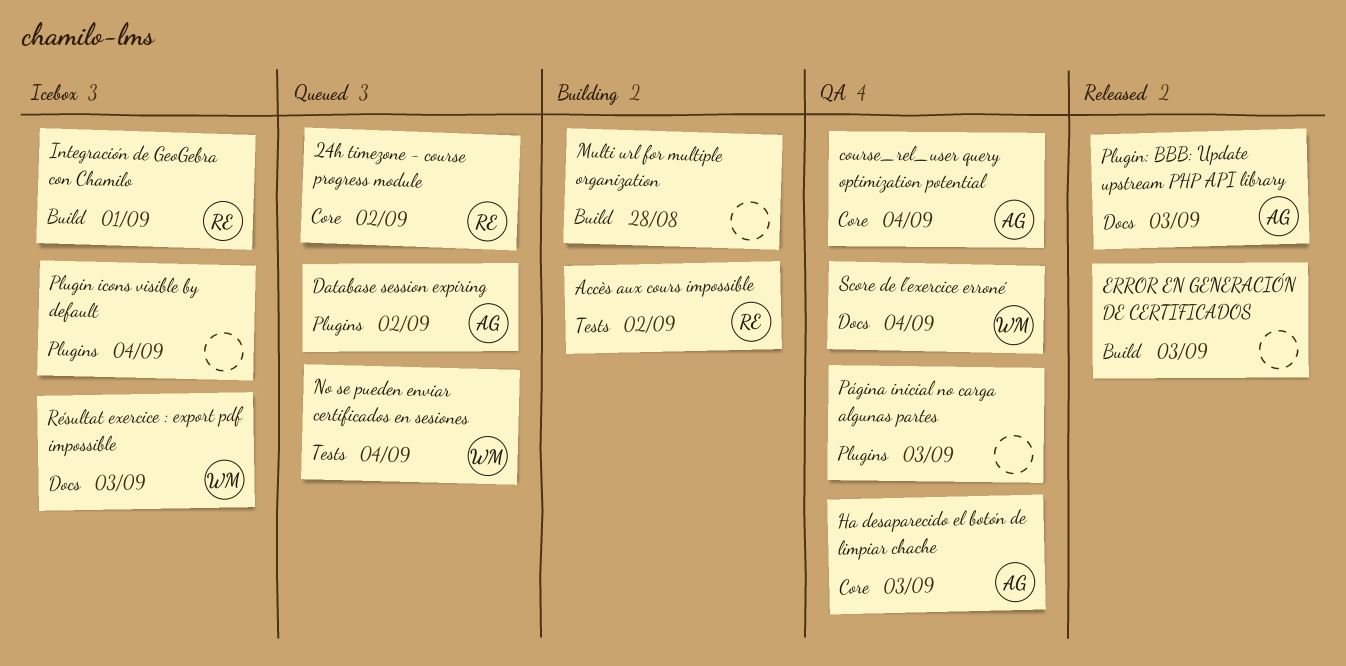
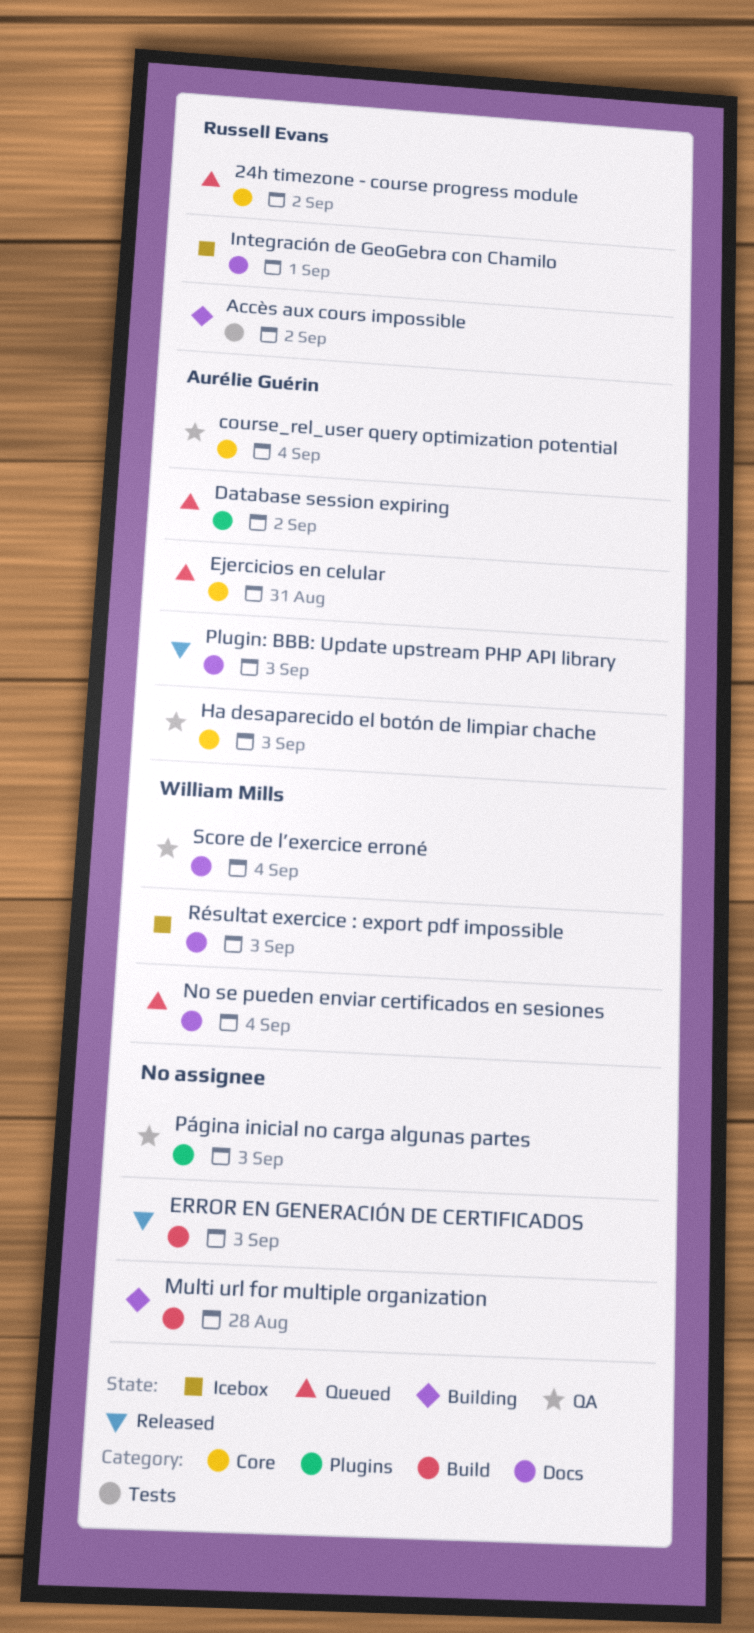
Ejercicios en celular: none -> present
Integración de GeoGebra con Chamilo, label: Build -> Docs
No se pueden enviar certificados en sesiones, label: Tests -> Docs
Plugin icons visible by default: present -> none

